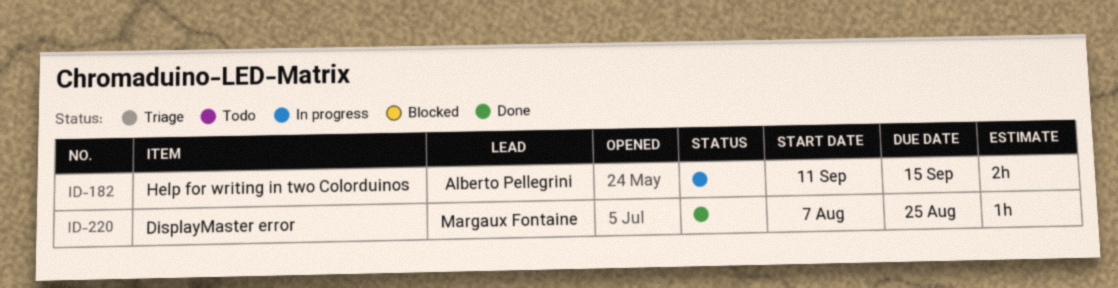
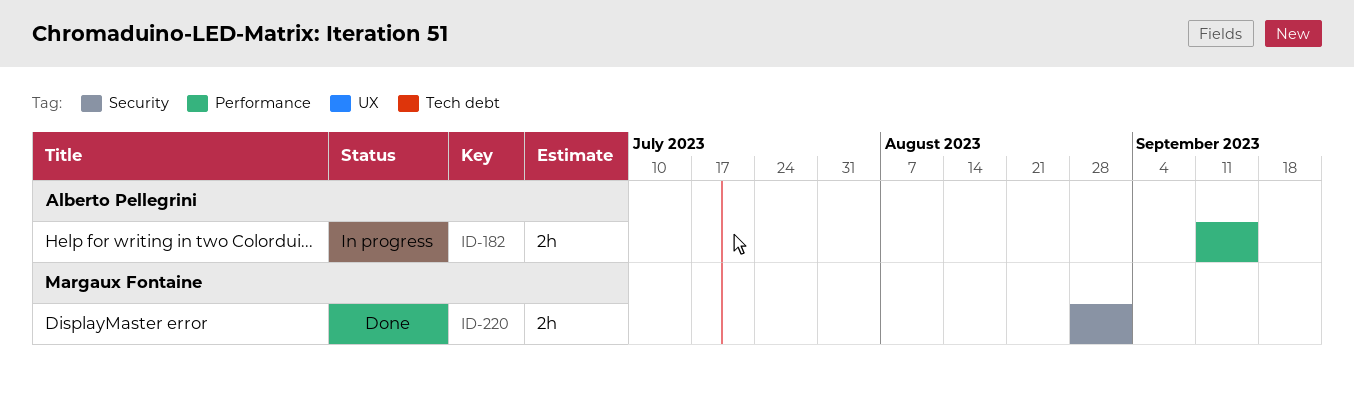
ID-220, estimate: 1h -> 2h
ID-220, start: Aug 7 -> Aug 28
ID-220, due: Aug 25 -> Sep 1

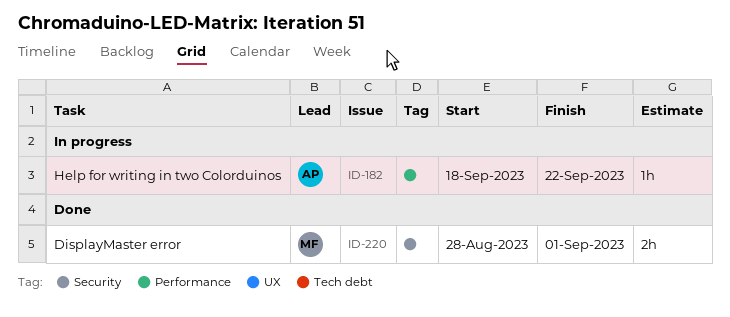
ID-182, estimate: 2h -> 1h
ID-182, start: Sep 11 -> Sep 18
ID-182, due: Sep 15 -> Sep 22

